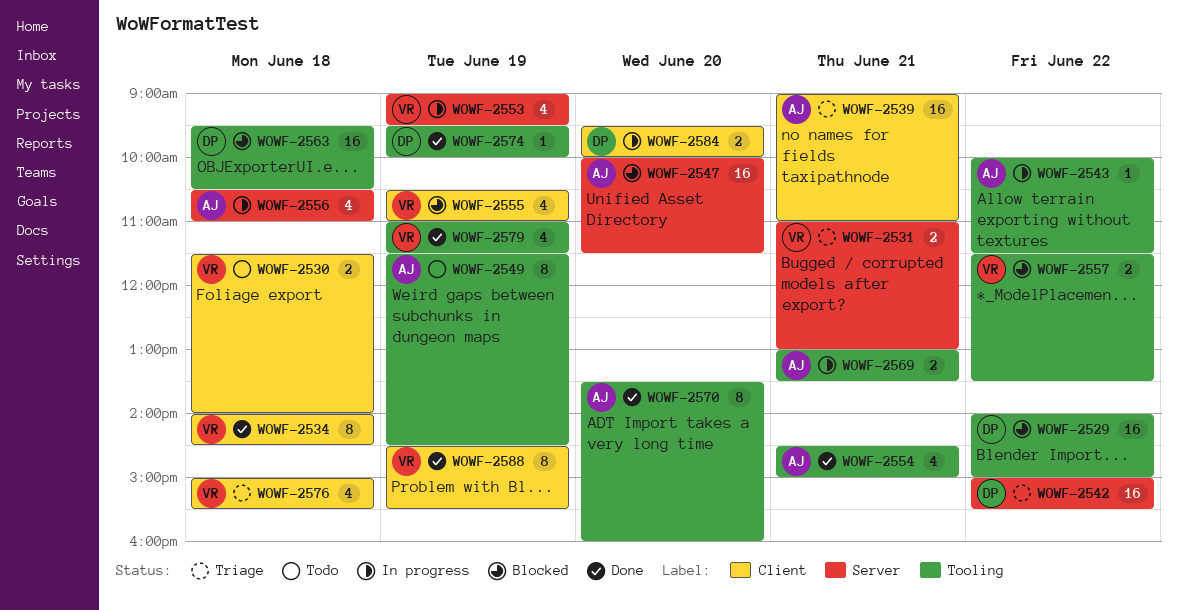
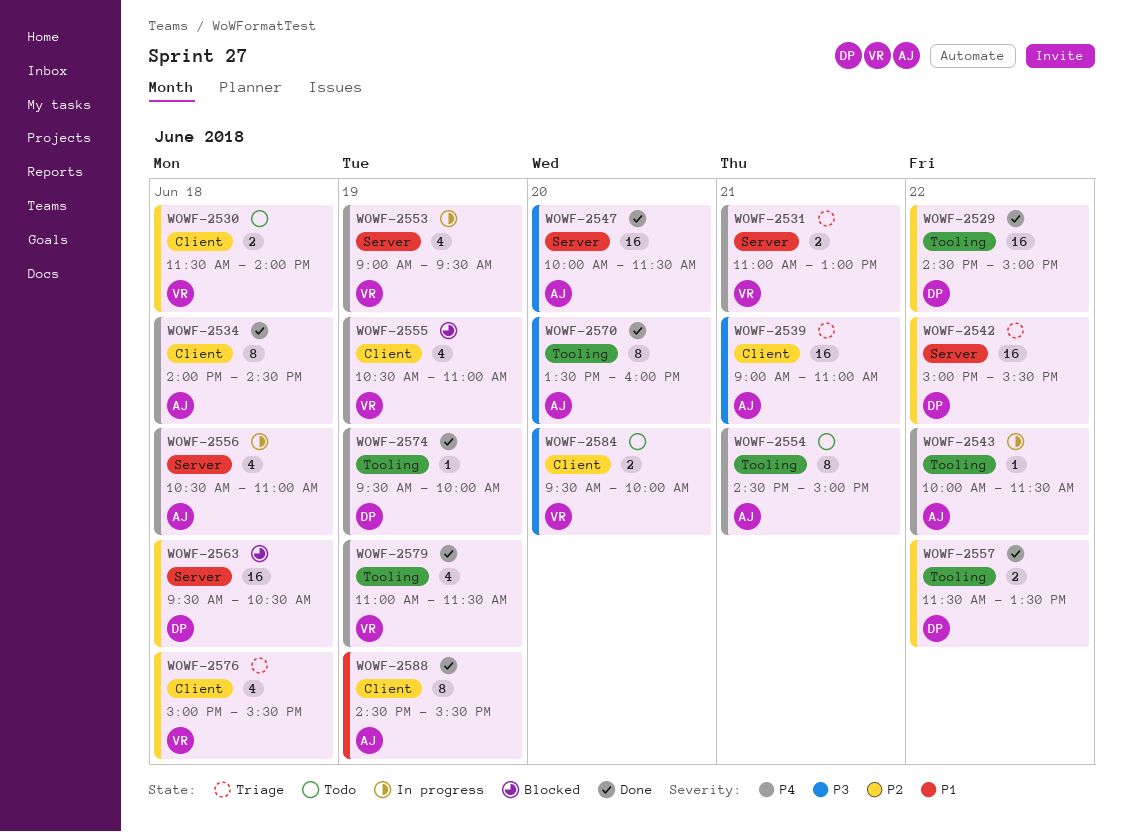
WOWF-2529, status: Blocked -> Done
WOWF-2529, begins: 14:00 -> 14:30
WOWF-2534, owner: VR -> AJ
WOWF-2547, status: Blocked -> Done
WOWF-2549: present -> none
WOWF-2554, status: Done -> Todo
WOWF-2554, estimate: 4 -> 8
WOWF-2557, status: Blocked -> Done
WOWF-2557, owner: VR -> DP
WOWF-2563, label: Tooling -> Server
WOWF-2569: present -> none
WOWF-2584, status: In progress -> Todo
WOWF-2584, owner: DP -> VR
WOWF-2588, owner: VR -> AJ

